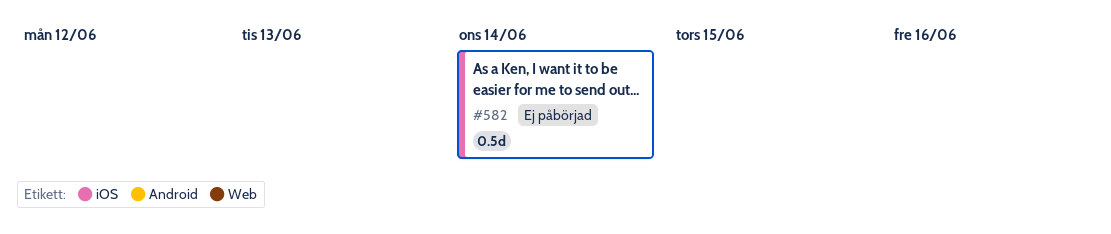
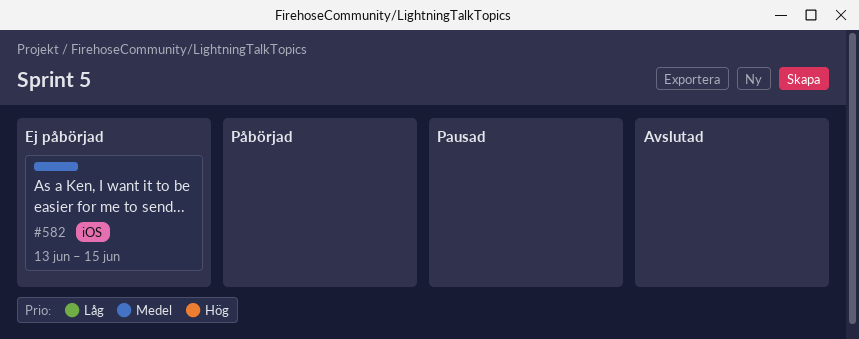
#582, due: Jun 14 -> Jun 15

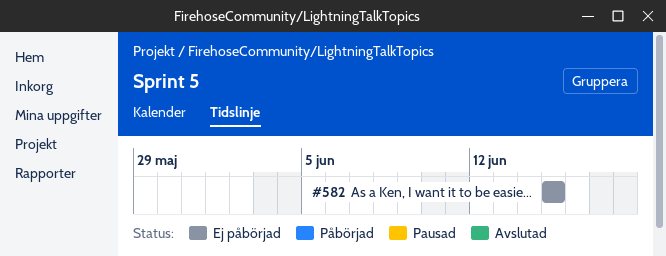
#582, start: Jun 13 -> Jun 15

